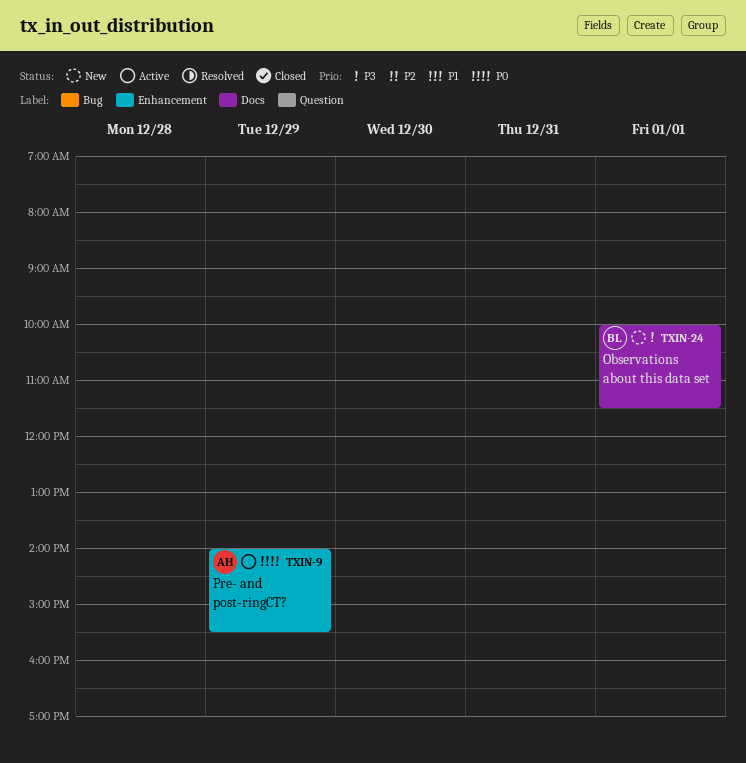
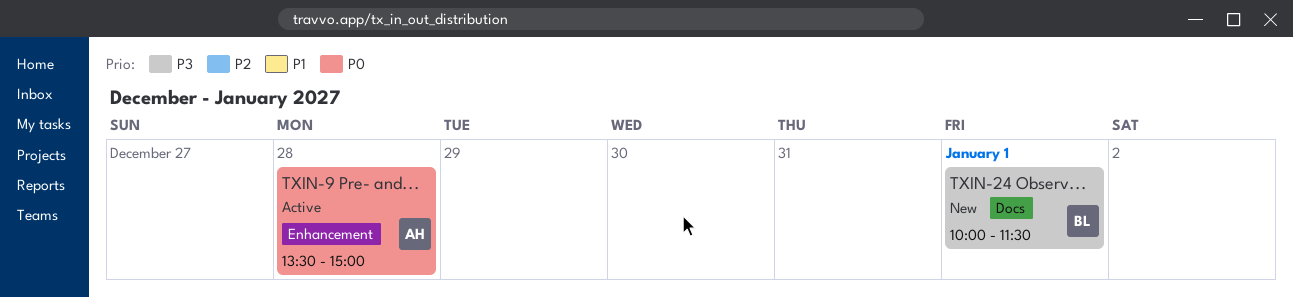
TXIN-9, day: Dec 29 -> Dec 28
TXIN-9, begins: 14:00 -> 13:30
TXIN-9, ends: 15:30 -> 15:00

